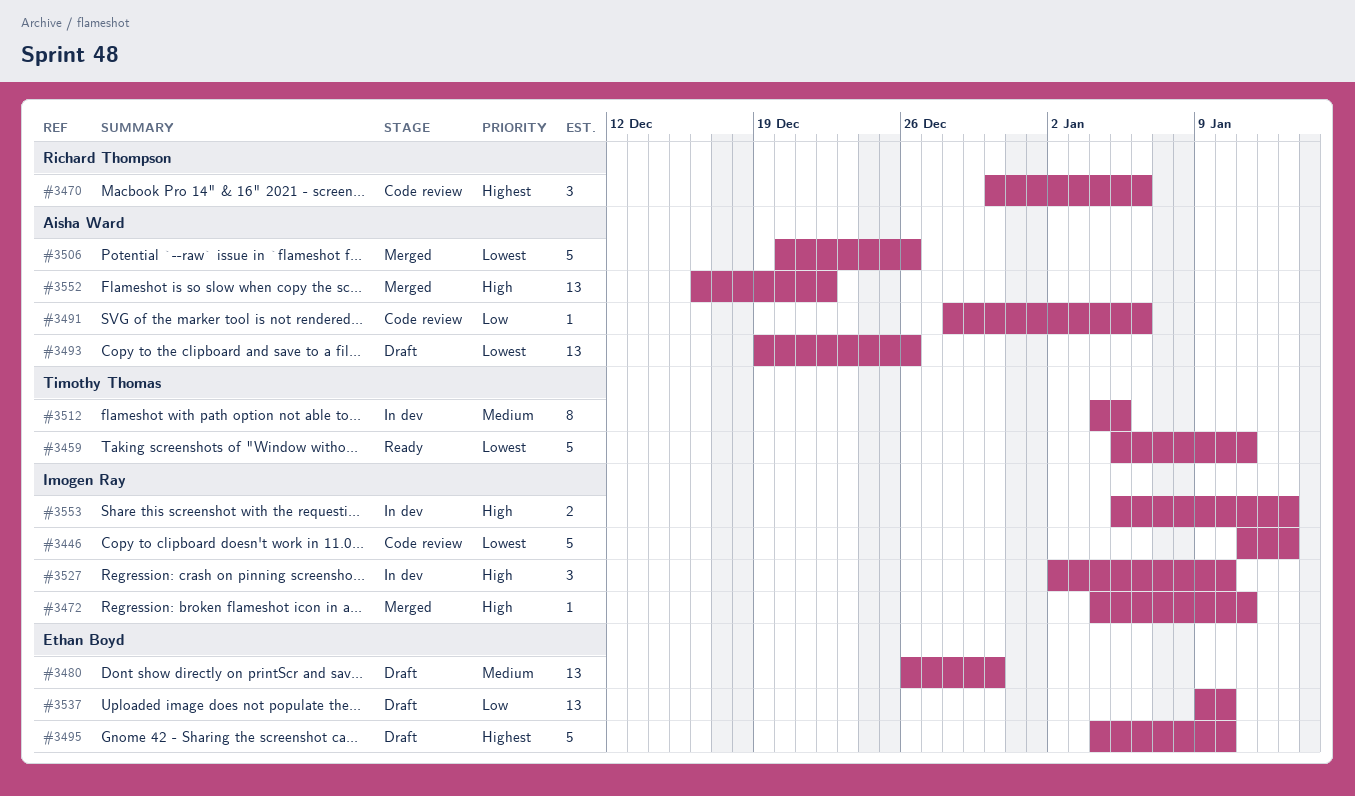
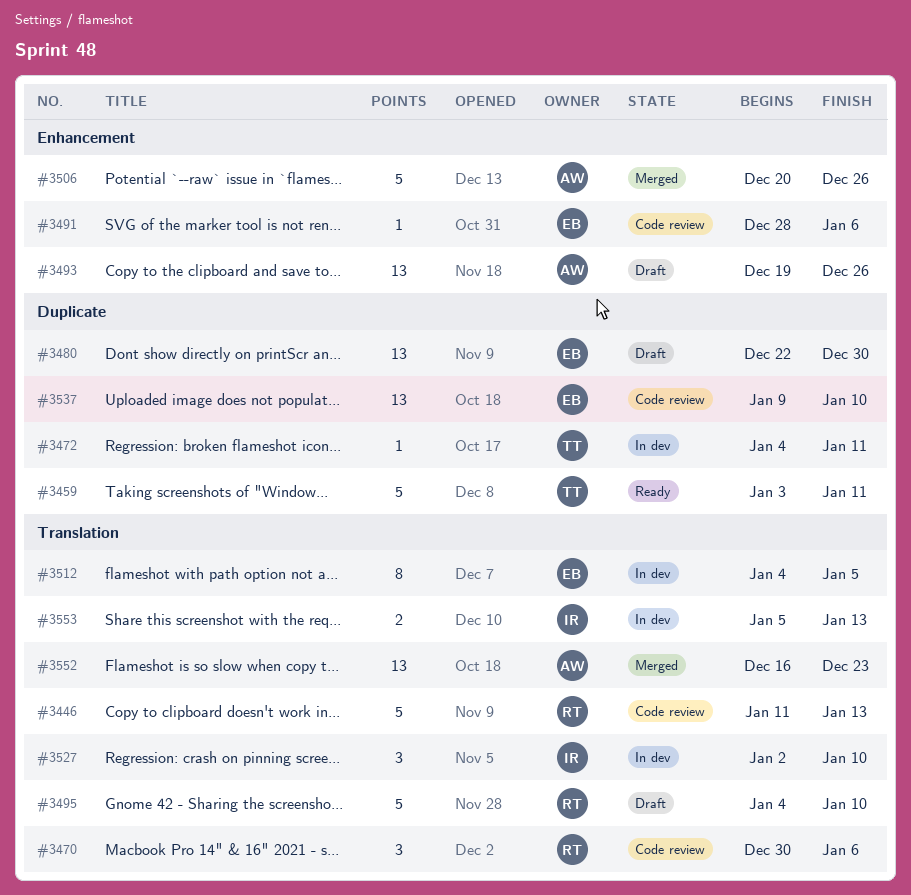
#3446, owner: Imogen Ray -> Richard Thompson
#3459, start: Jan 5 -> Jan 3
#3472, status: Merged -> In dev
#3472, owner: Imogen Ray -> Timothy Thomas
#3480, start: Dec 26 -> Dec 22
#3491, owner: Aisha Ward -> Ethan Boyd
#3495, owner: Ethan Boyd -> Richard Thompson
#3512, owner: Timothy Thomas -> Ethan Boyd
#3537, status: Draft -> Code review
#3552, due: Dec 22 -> Dec 23

